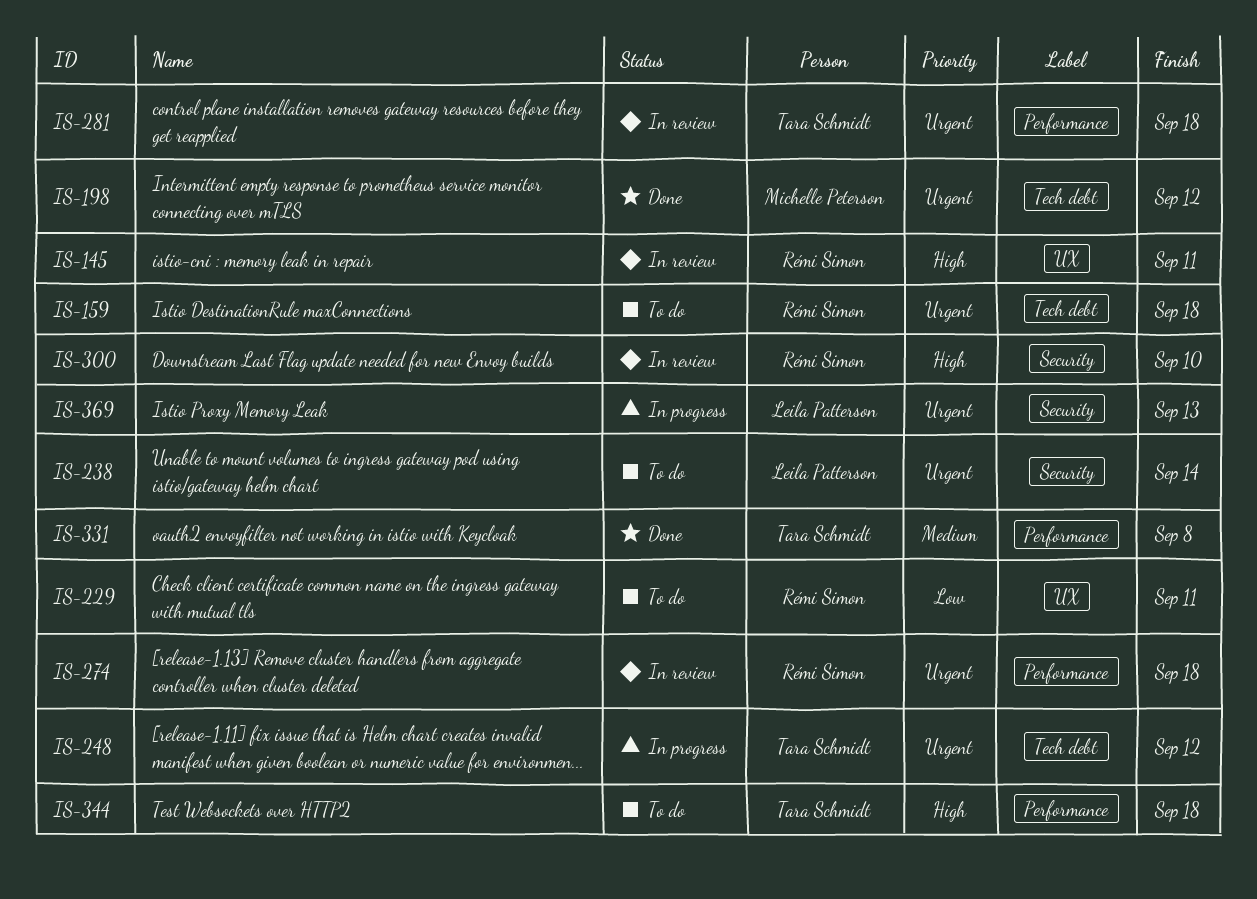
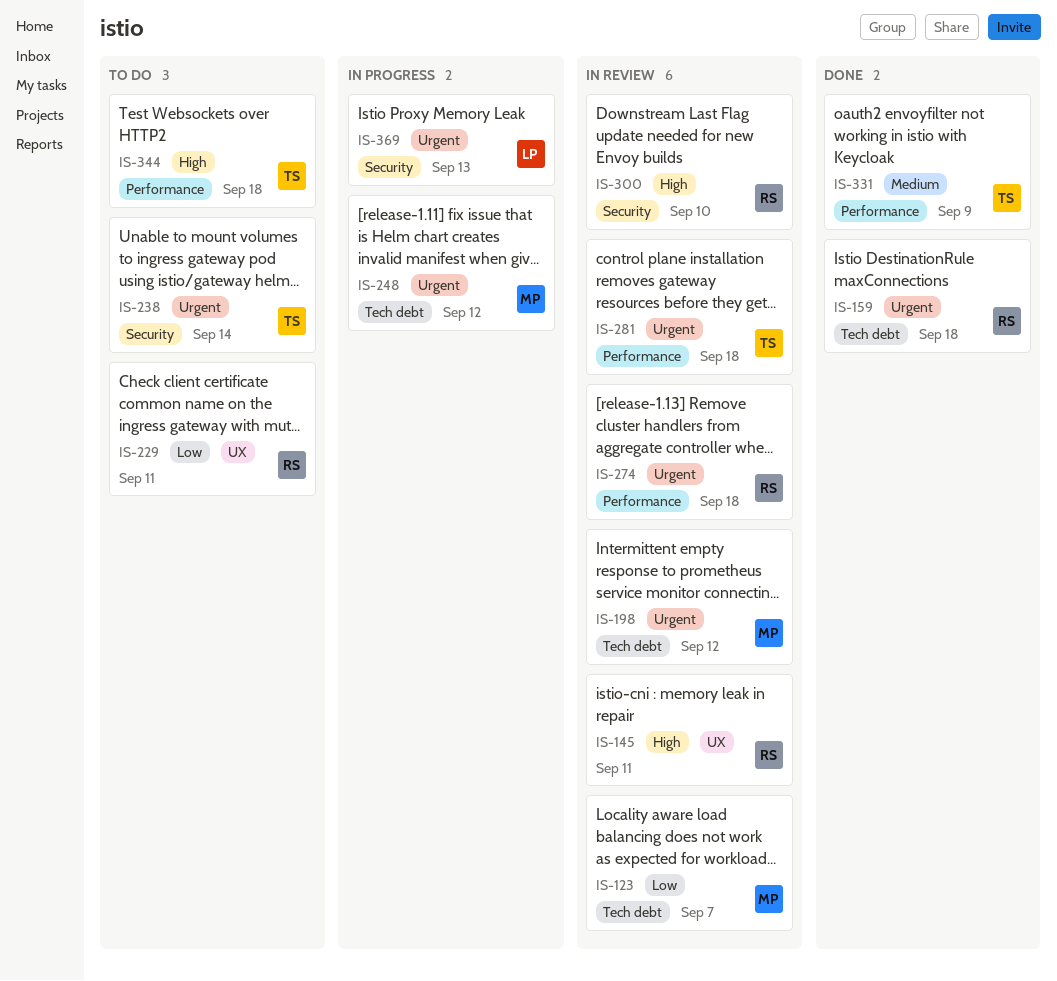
IS-123: none -> present
IS-159, status: To do -> Done
IS-198, status: Done -> In review
IS-238, owner: Leila Patterson -> Tara Schmidt
IS-248, owner: Tara Schmidt -> Michelle Peterson
IS-331, due: Sep 8 -> Sep 9

